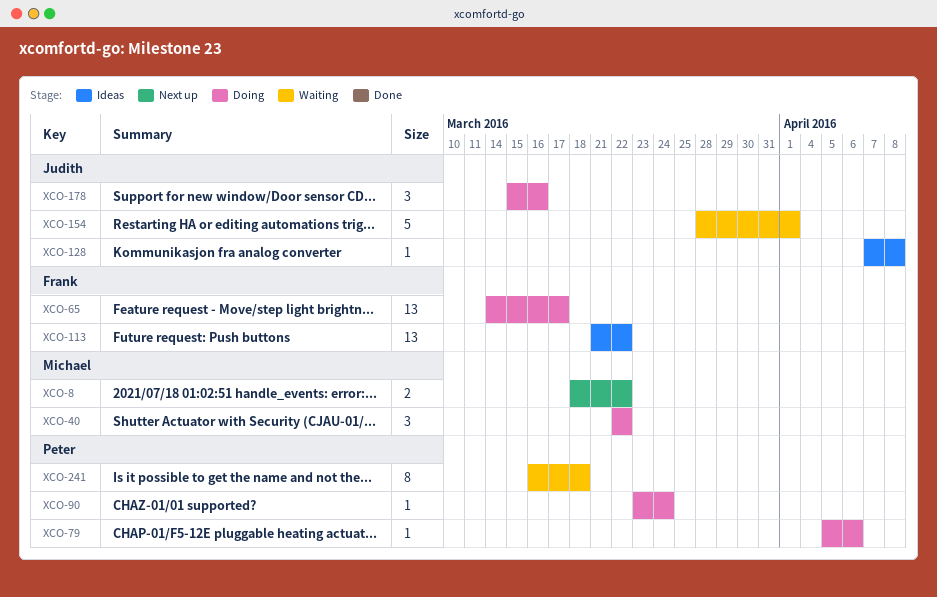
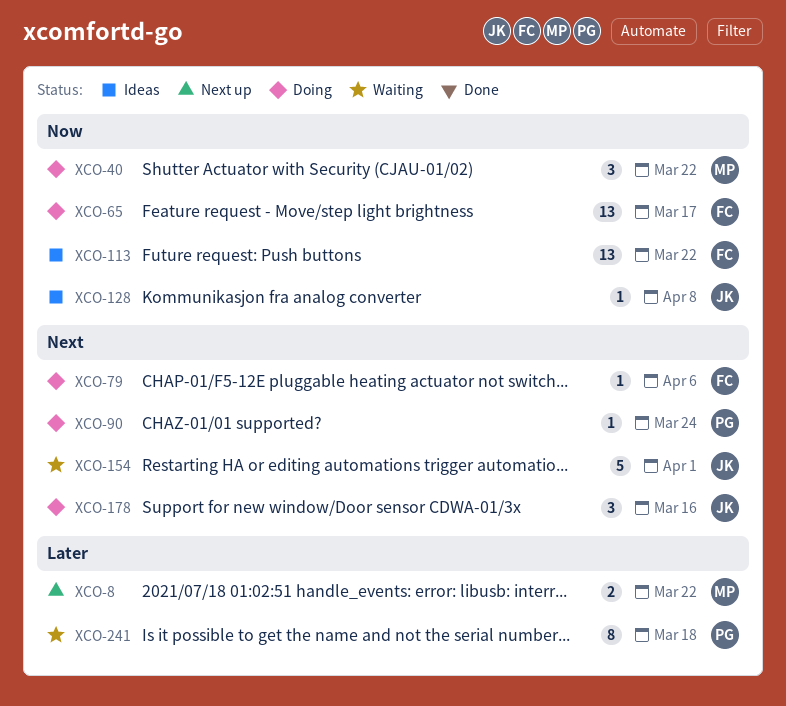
XCO-79, owner: Peter -> Frank

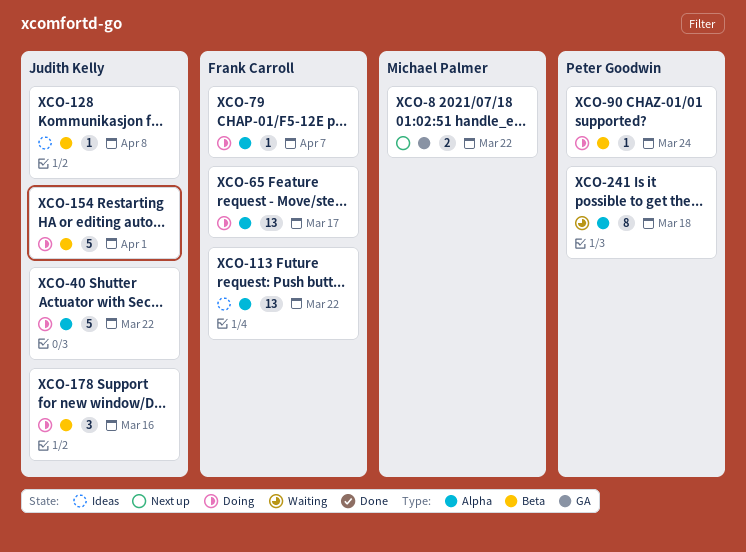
XCO-40, owner: Michael Palmer -> Judith Kelly
XCO-40, estimate: 3 -> 5
XCO-79, due: Apr 6 -> Apr 7
XCO-154, status: Waiting -> Doing

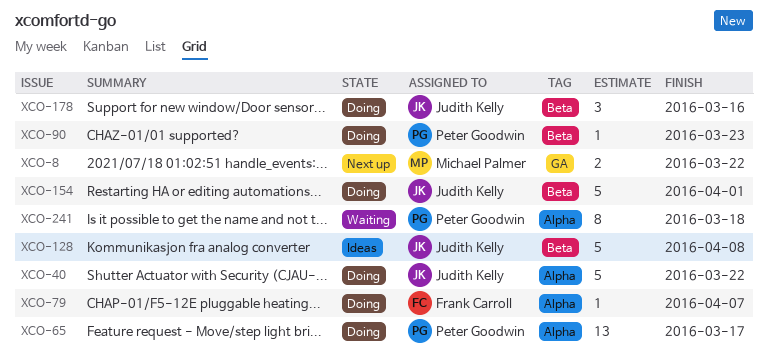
XCO-65, owner: Frank Carroll -> Peter Goodwin
XCO-90, due: Mar 24 -> Mar 23
XCO-113: present -> none
XCO-128, estimate: 1 -> 5

